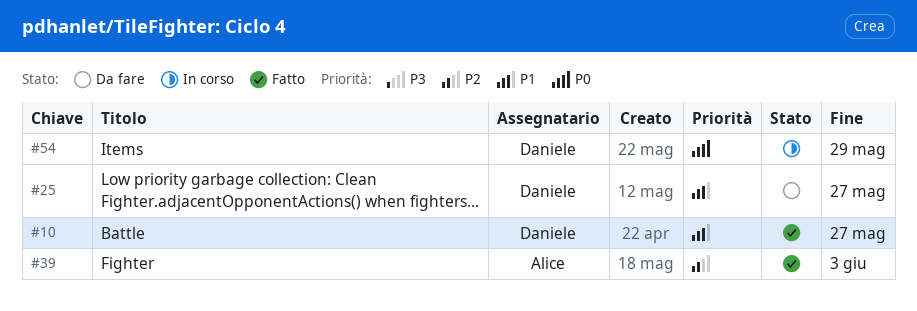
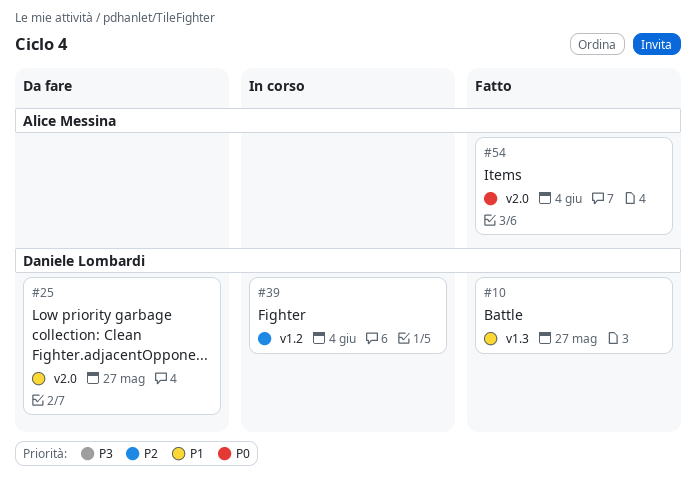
#39, status: Fatto -> In corso
#39, owner: Alice Messina -> Daniele Lombardi
#39, due: Jun 3 -> Jun 4
#54, status: In corso -> Fatto
#54, owner: Daniele Lombardi -> Alice Messina
#54, due: May 29 -> Jun 4

